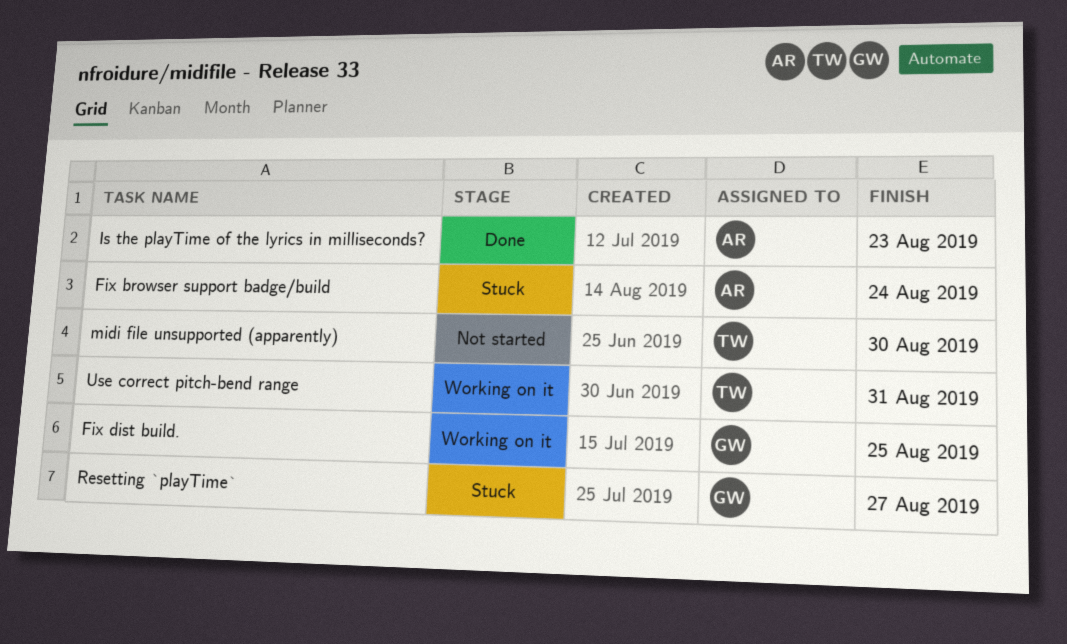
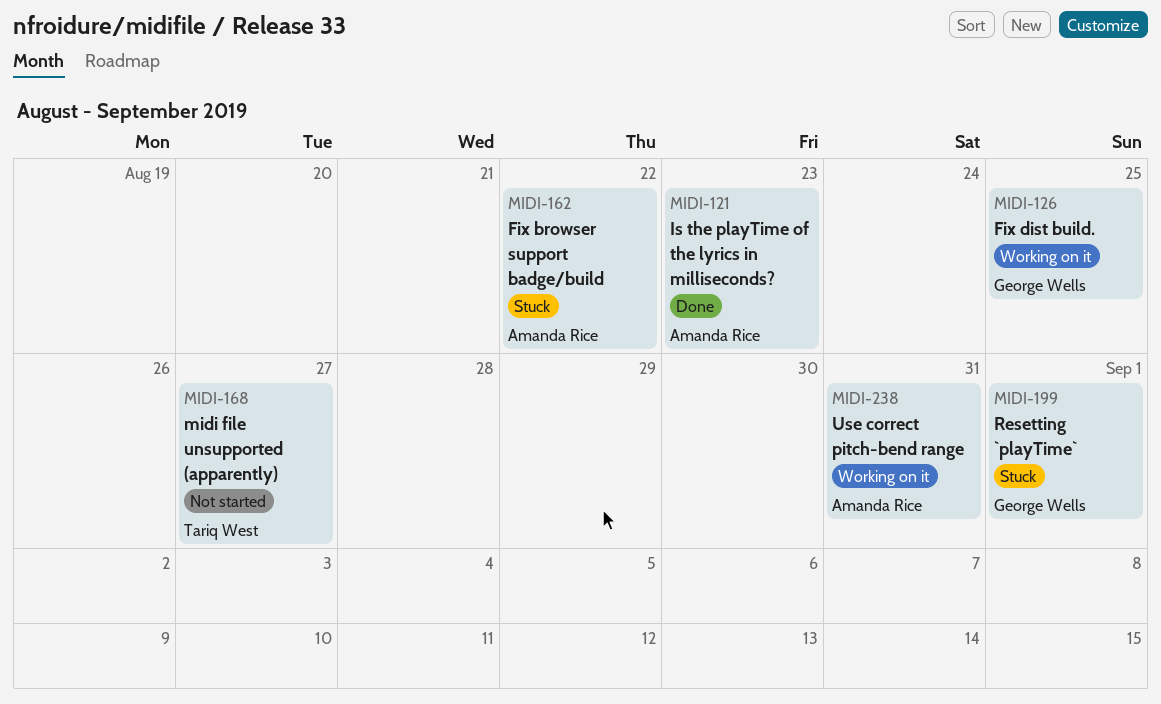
Fix browser support badge/build, due: Aug 24 -> Aug 22
midi file unsupported (apparently), due: Aug 30 -> Aug 27
Resetting `playTime`, due: Aug 27 -> Sep 1
Use correct pitch-bend range, owner: Tariq West -> Amanda Rice

